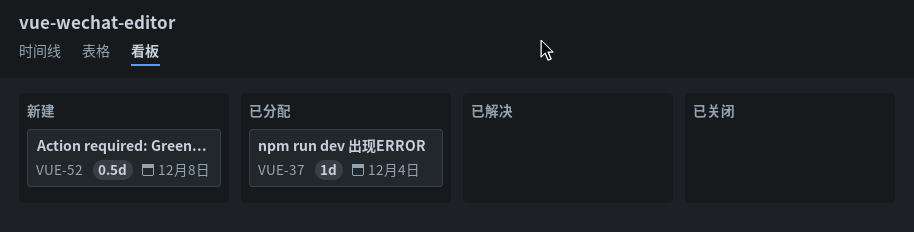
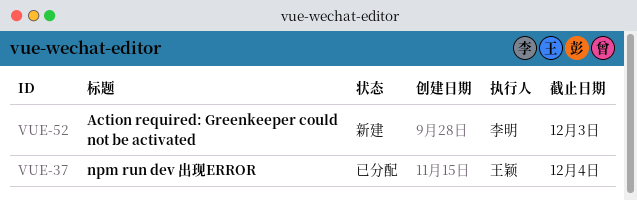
VUE-52, due: Dec 8 -> Dec 3

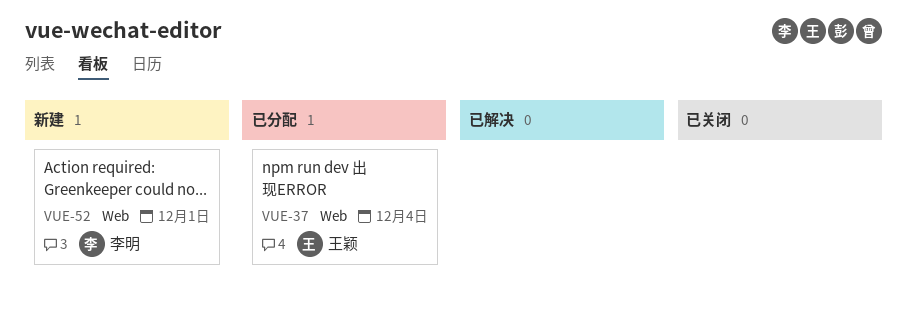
VUE-52, due: Dec 3 -> Dec 1

